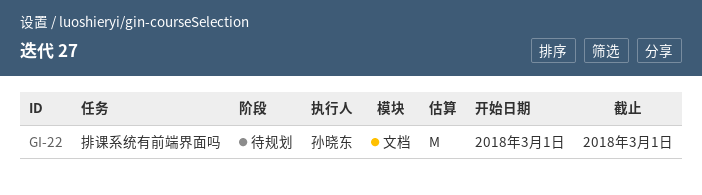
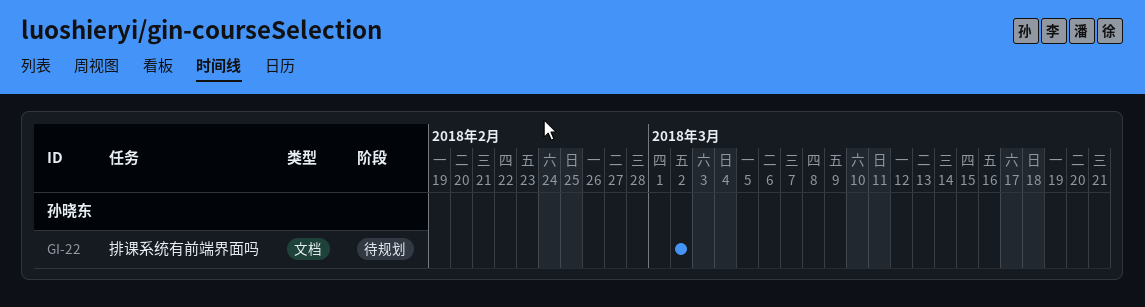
GI-22, start: Mar 1 -> Mar 2
GI-22, due: Mar 1 -> Mar 2

